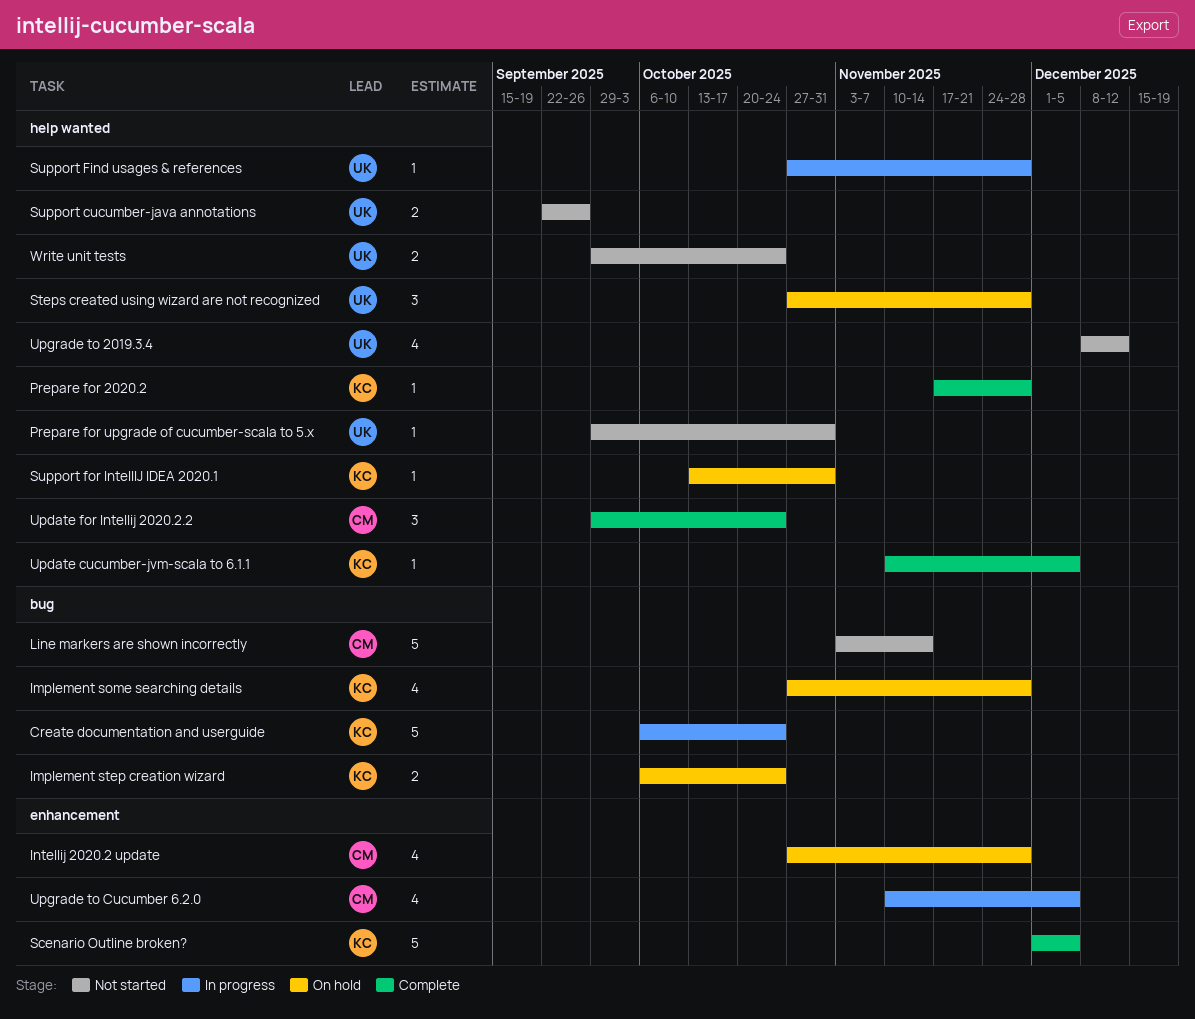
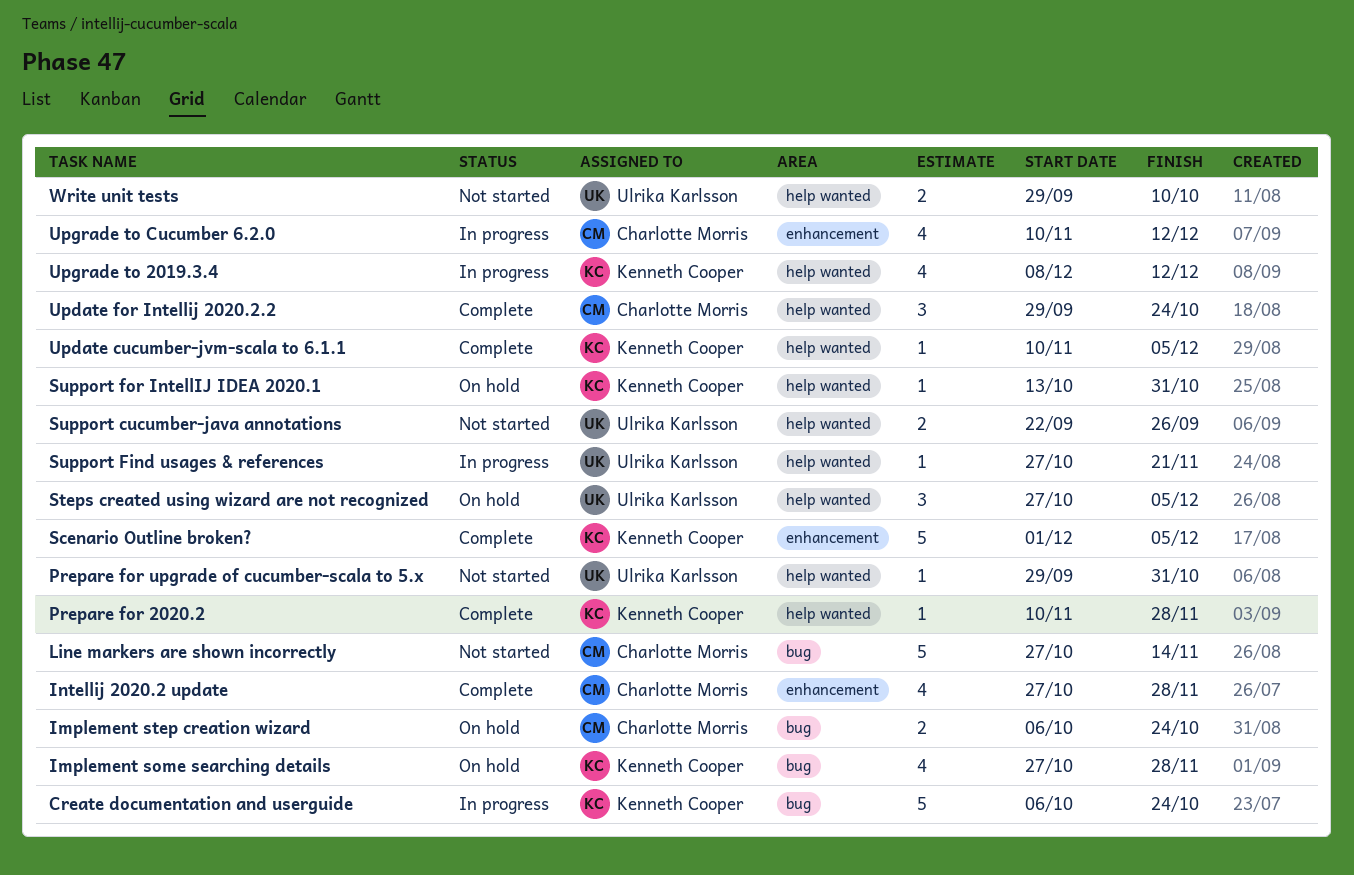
Implement step creation wizard, owner: Kenneth Cooper -> Charlotte Morris
Intellij 2020.2 update, status: On hold -> Complete
Line markers are shown incorrectly, start: Nov 3 -> Oct 27
Prepare for 2020.2, start: Nov 17 -> Nov 10
Steps created using wizard are not recognized, due: Nov 28 -> Dec 5
Support Find usages & references, due: Nov 28 -> Nov 21
Upgrade to 2019.3.4, status: Not started -> In progress
Upgrade to 2019.3.4, owner: Ulrika Karlsson -> Kenneth Cooper
Upgrade to Cucumber 6.2.0, due: Dec 5 -> Dec 12
Write unit tests, due: Oct 24 -> Oct 10

